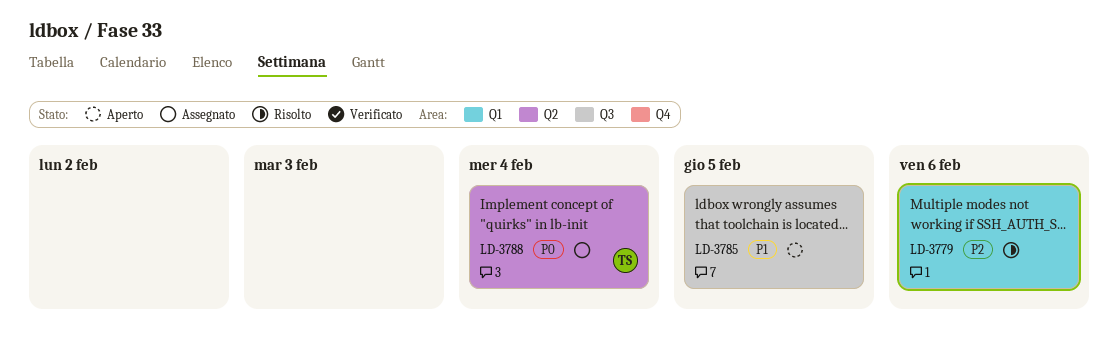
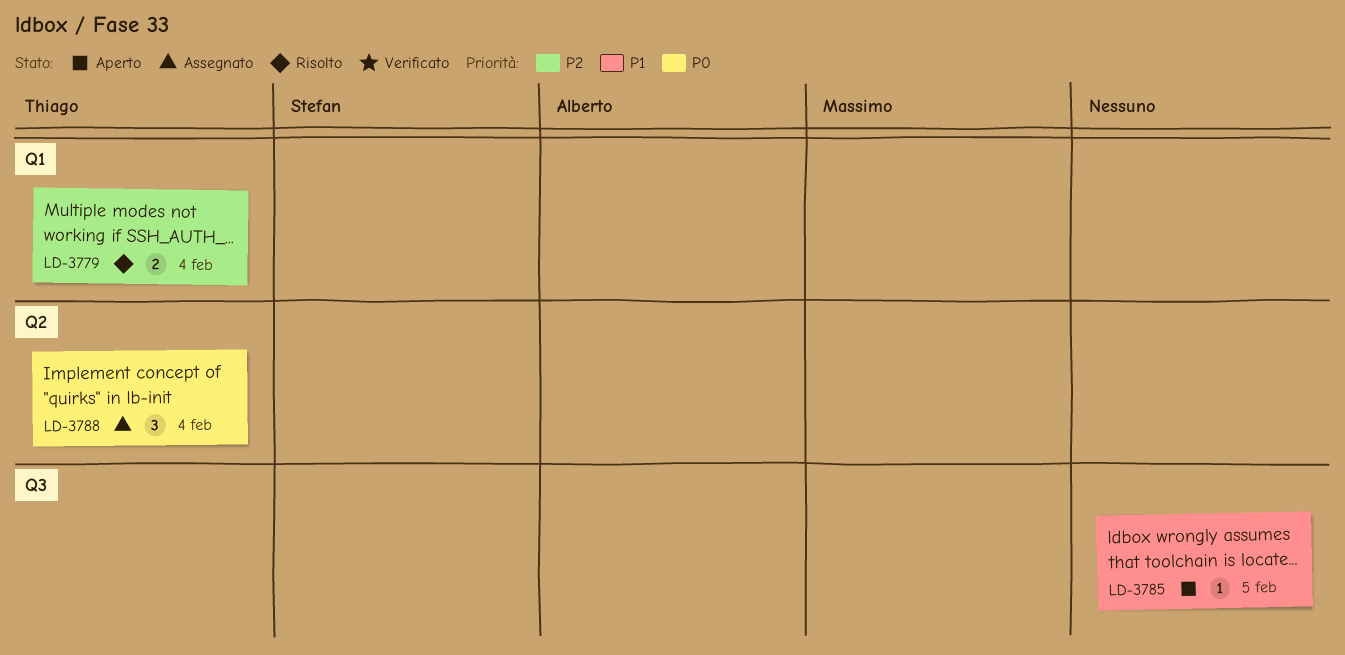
LD-3779, owner: none -> Thiago
LD-3779, due: Feb 6 -> Feb 4

